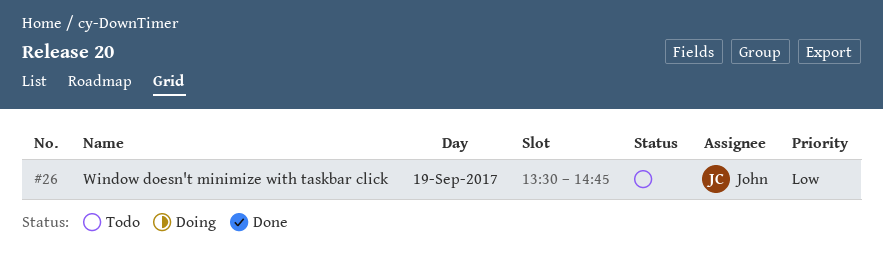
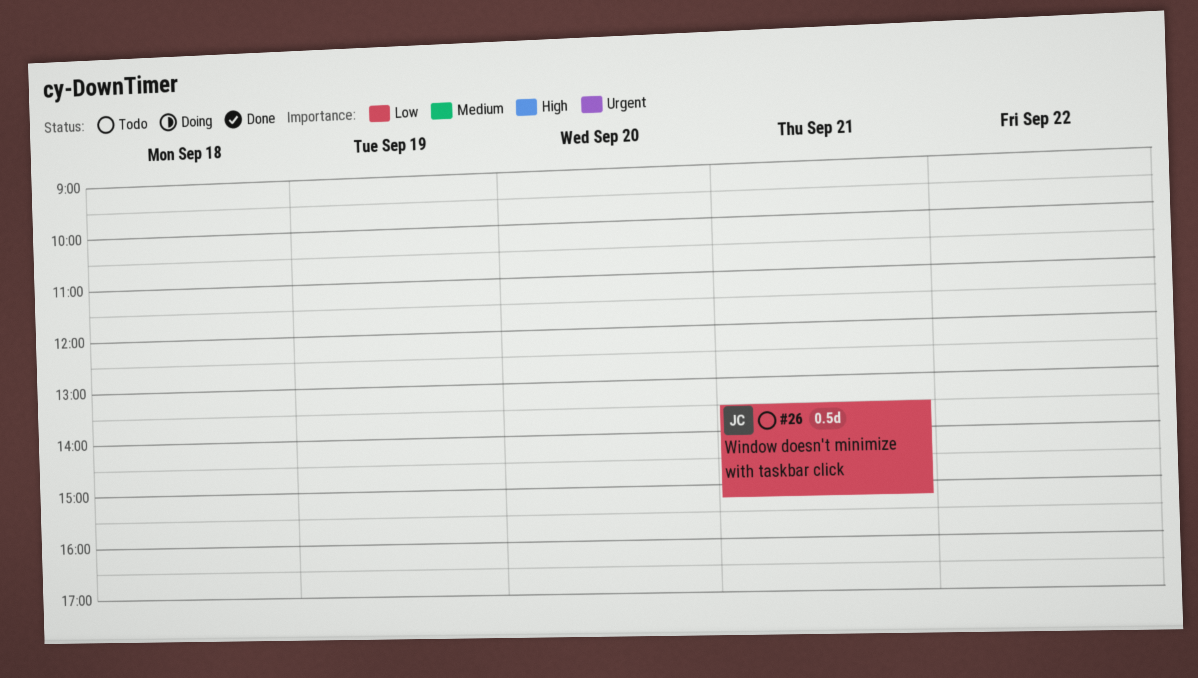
#26, day: Sep 19 -> Sep 21
#26, ends: 14:45 -> 15:15

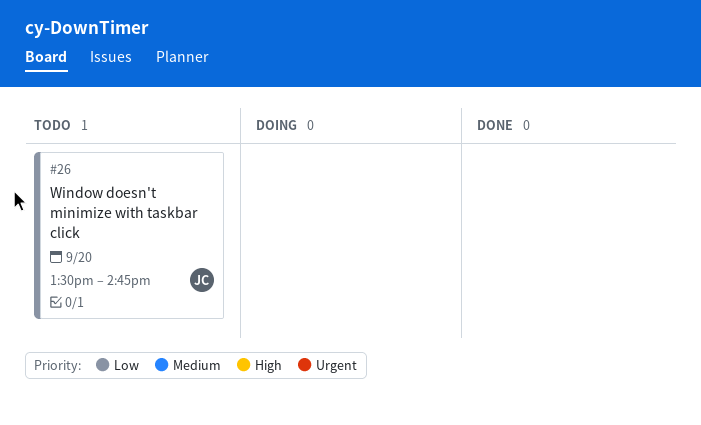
#26, day: Sep 21 -> Sep 20
#26, ends: 15:15 -> 14:45

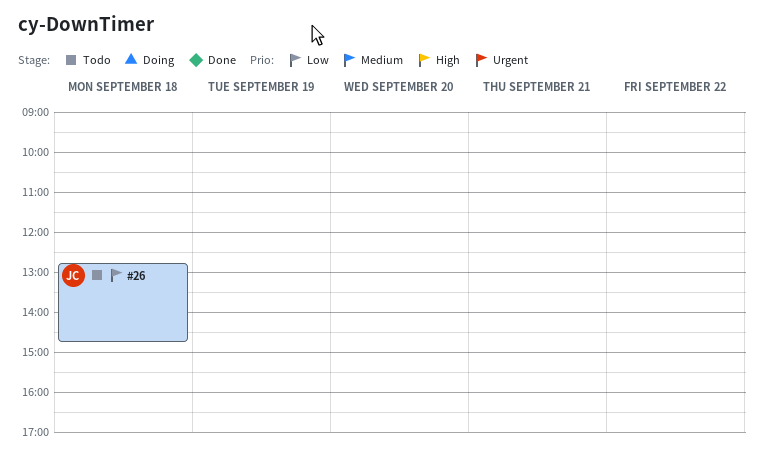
#26, day: Sep 20 -> Sep 18
#26, begins: 13:30 -> 12:45

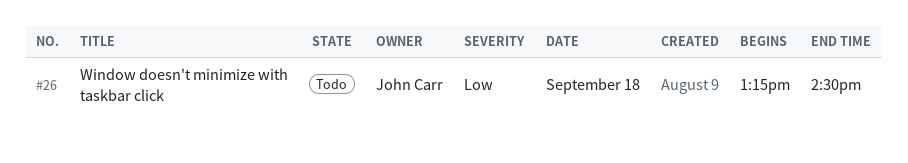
#26, begins: 12:45 -> 13:15
#26, ends: 14:45 -> 14:30

